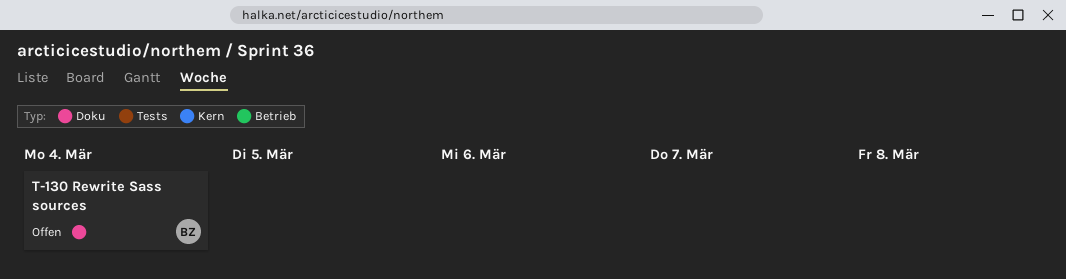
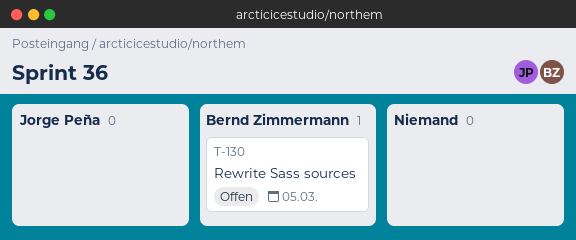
T-130, due: Mar 4 -> Mar 5

